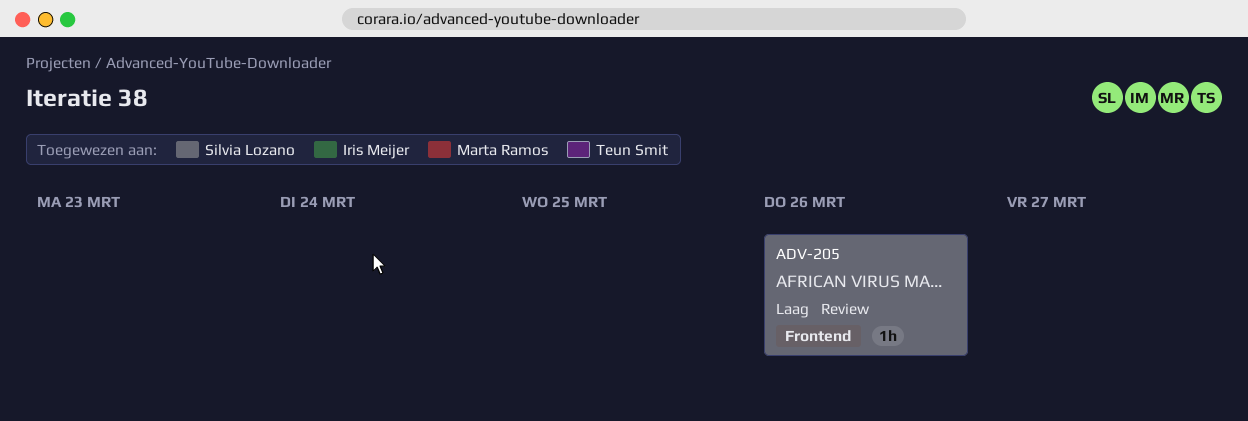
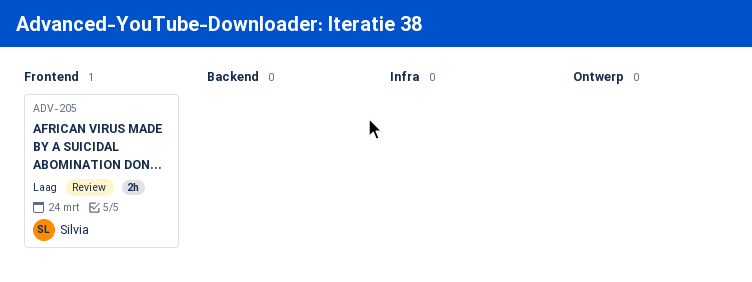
ADV-205, estimate: 1h -> 2h
ADV-205, due: Mar 26 -> Mar 24

